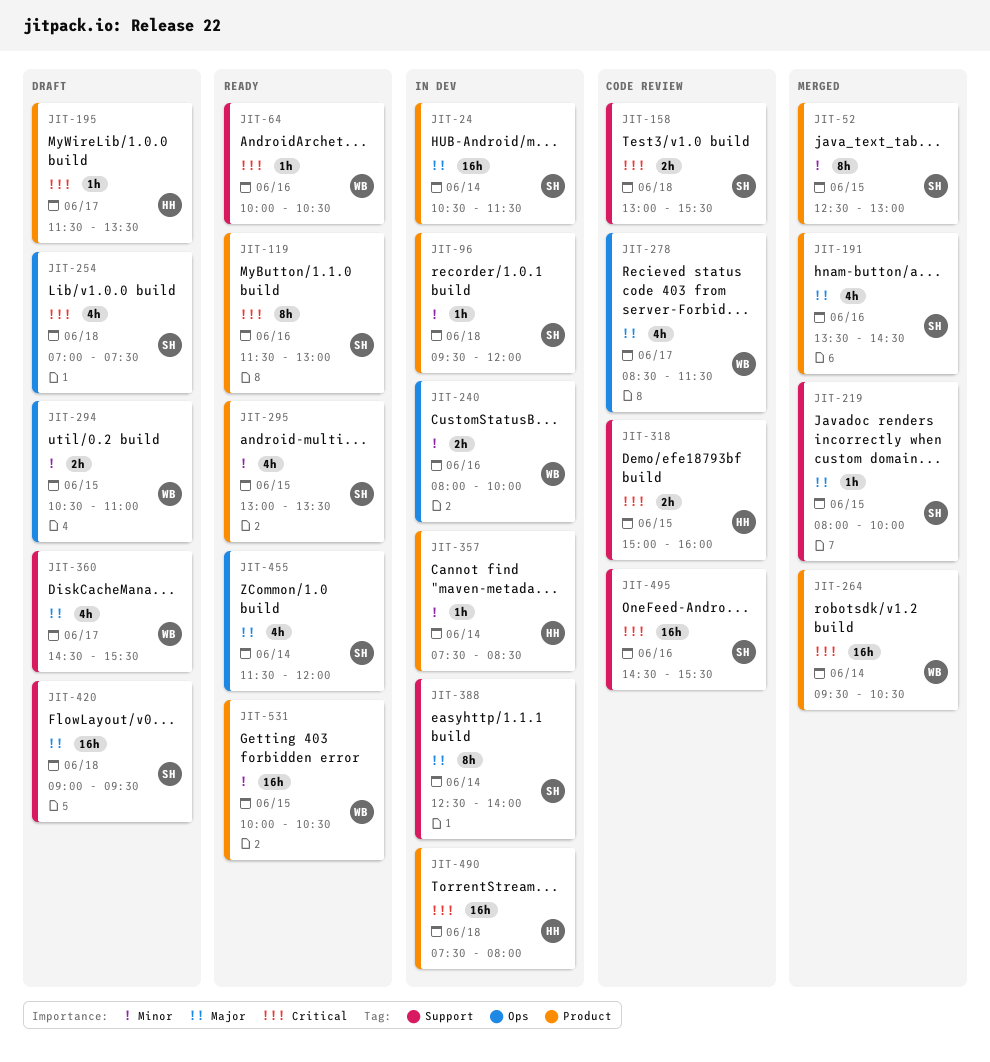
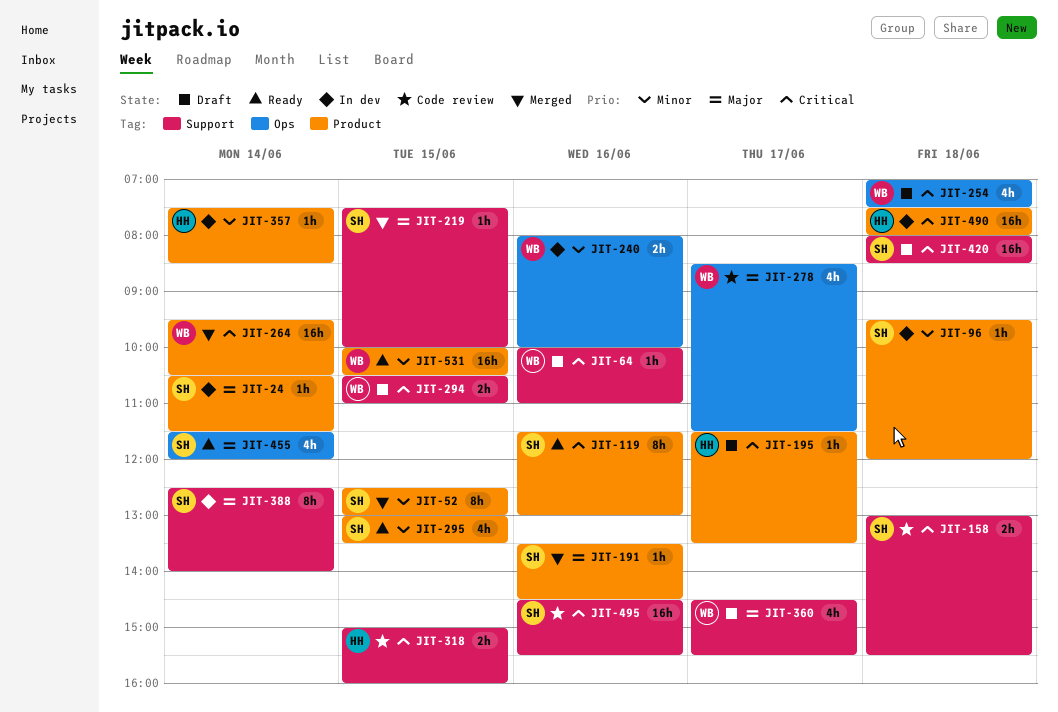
JIT-24, estimate: 16h -> 1h
JIT-64, status: Ready -> Draft
JIT-64, ends: 10:30 -> 11:00
JIT-191, estimate: 4h -> 1h
JIT-219, begins: 08:00 -> 07:30
JIT-254, owner: SH -> WB
JIT-294, priority: Minor -> Critical
JIT-294, label: Ops -> Support
JIT-420, priority: Major -> Critical
JIT-420, begins: 09:00 -> 08:00
JIT-420, ends: 09:30 -> 08:30

